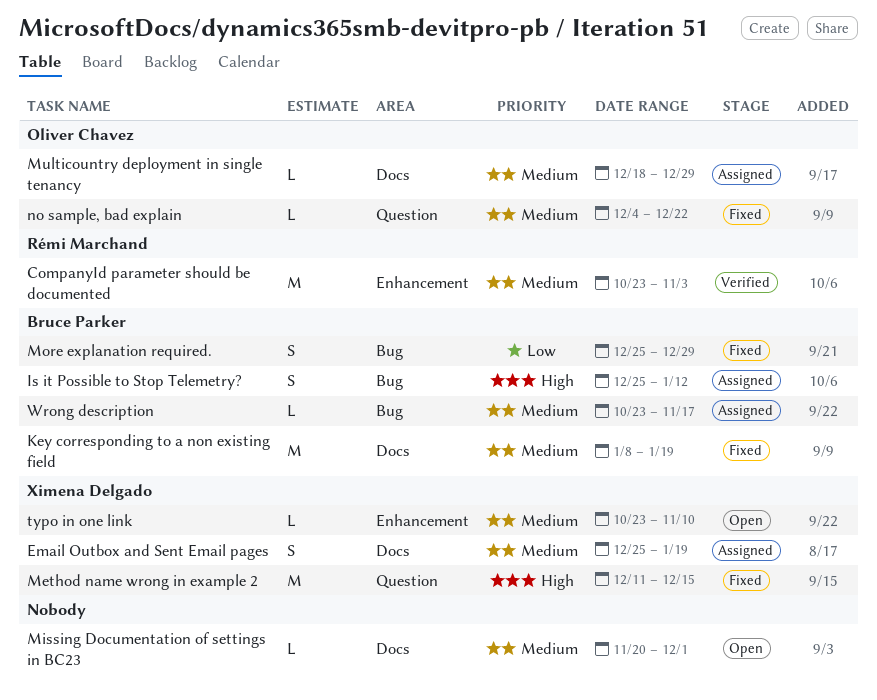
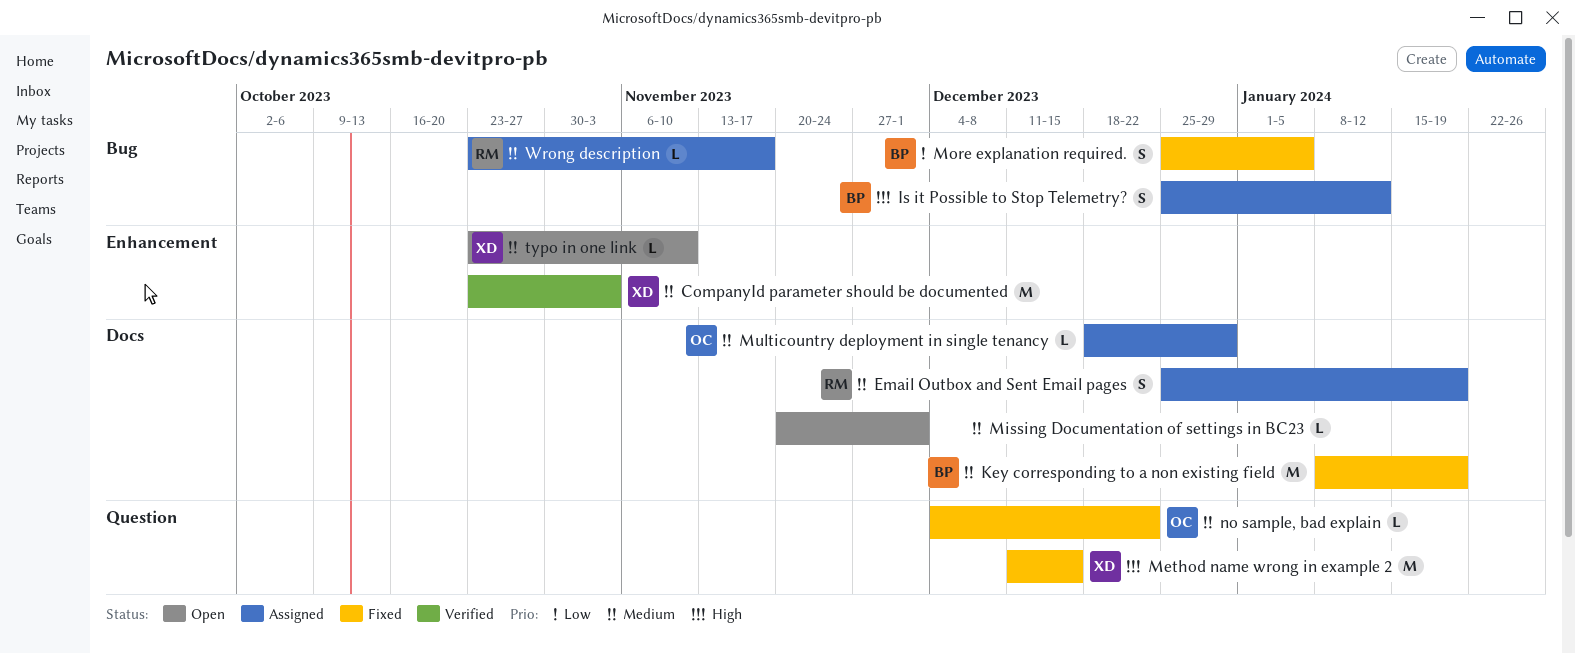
CompanyId parameter should be documented, owner: Rémi Marchand -> Ximena Delgado
Email Outbox and Sent Email pages, owner: Ximena Delgado -> Rémi Marchand
More explanation required., due: Dec 29 -> Jan 5
Wrong description, owner: Bruce Parker -> Rémi Marchand

